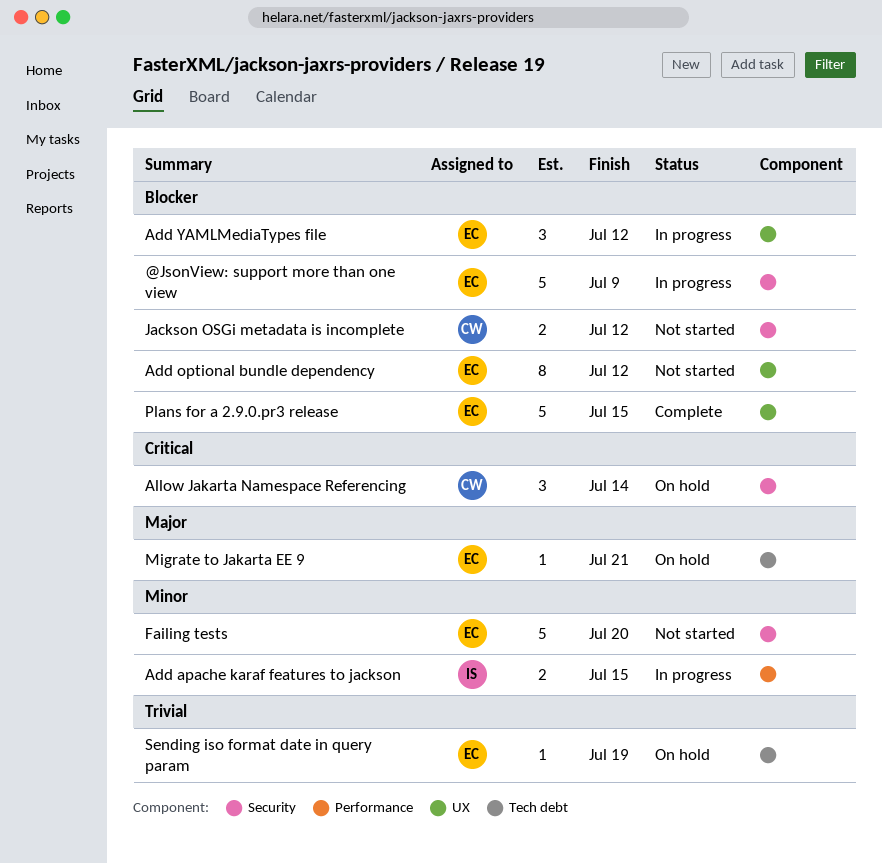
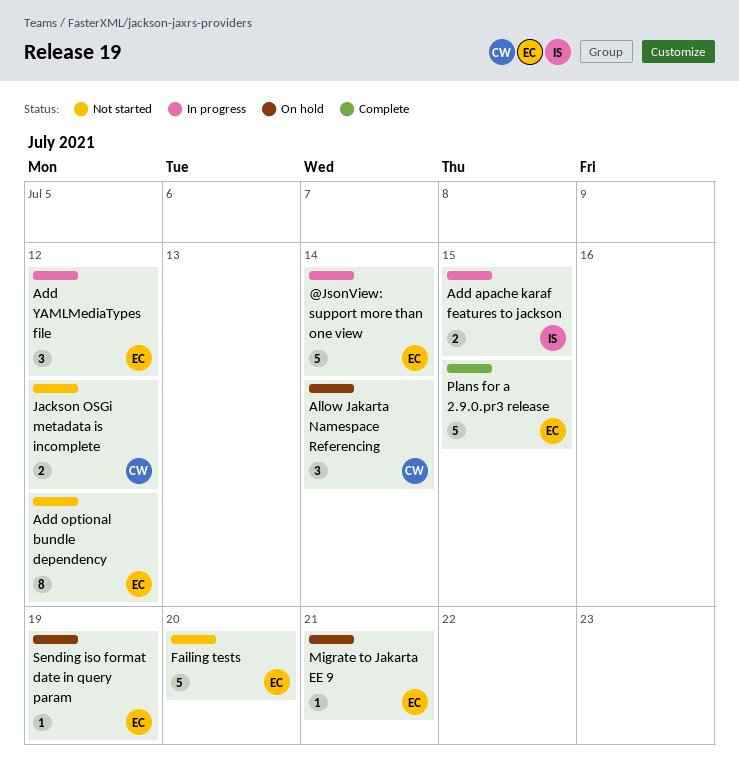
@JsonView: support more than one view, due: Jul 9 -> Jul 14

